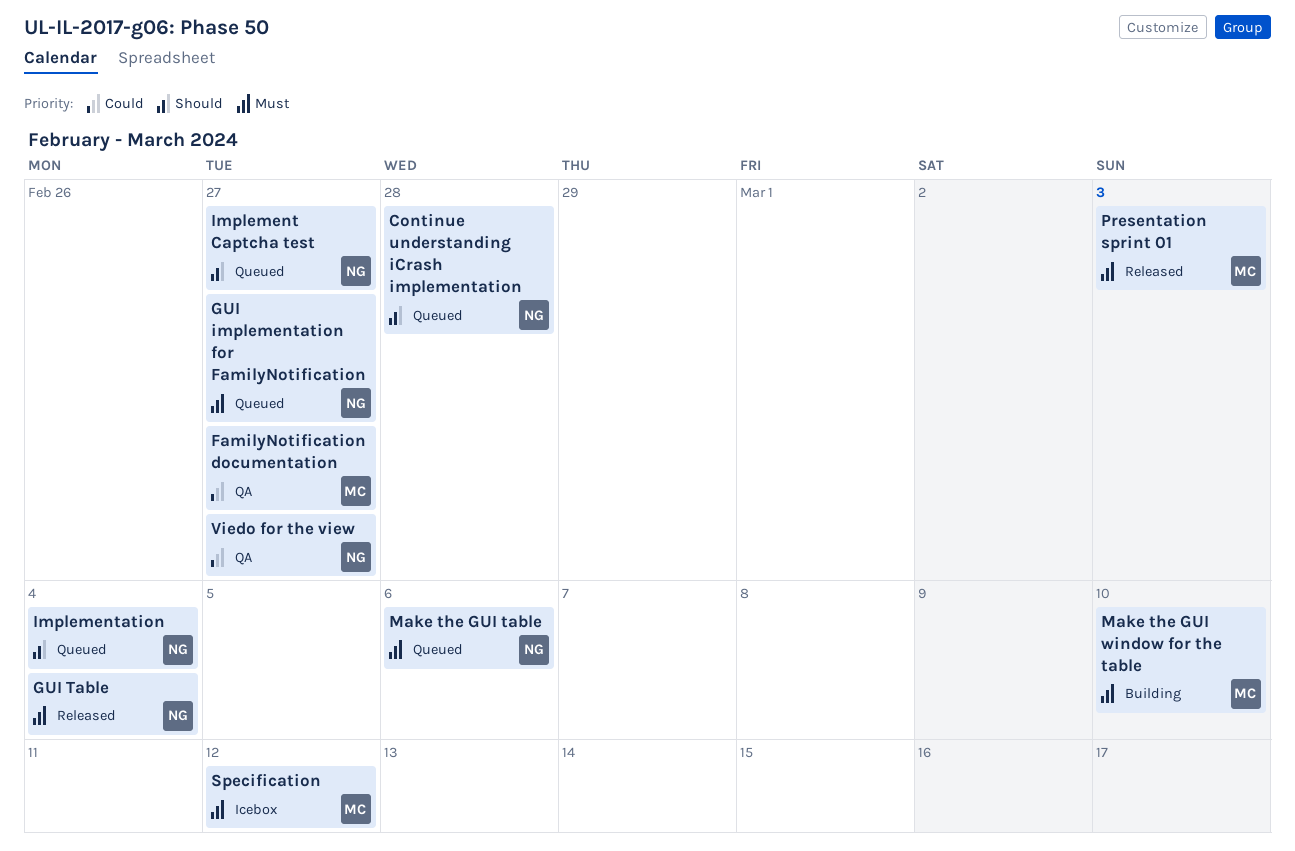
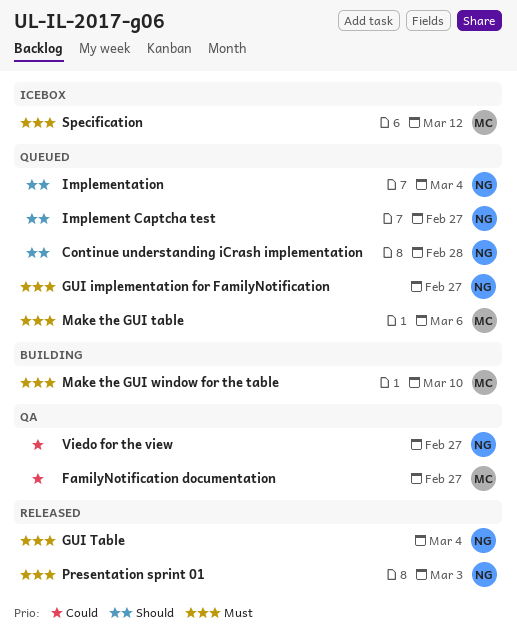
Make the GUI table, owner: NG -> MC
Presentation sprint 01, owner: MC -> NG

